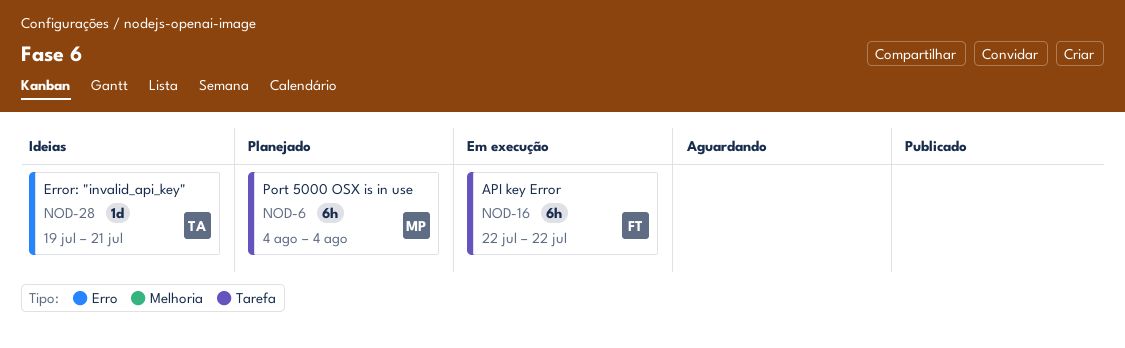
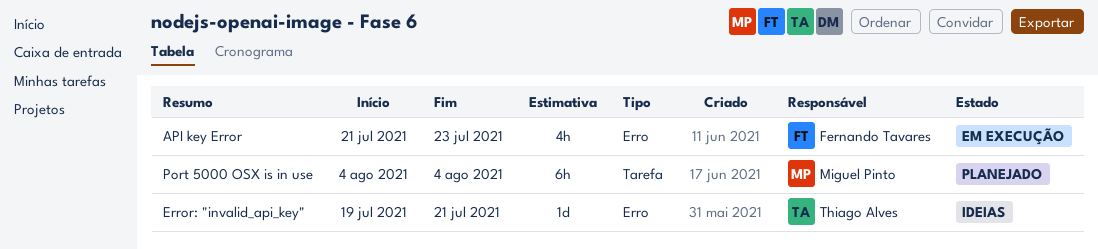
API key Error, label: Tarefa -> Erro
API key Error, estimate: 6h -> 4h
API key Error, start: Jul 22 -> Jul 21
API key Error, due: Jul 22 -> Jul 23

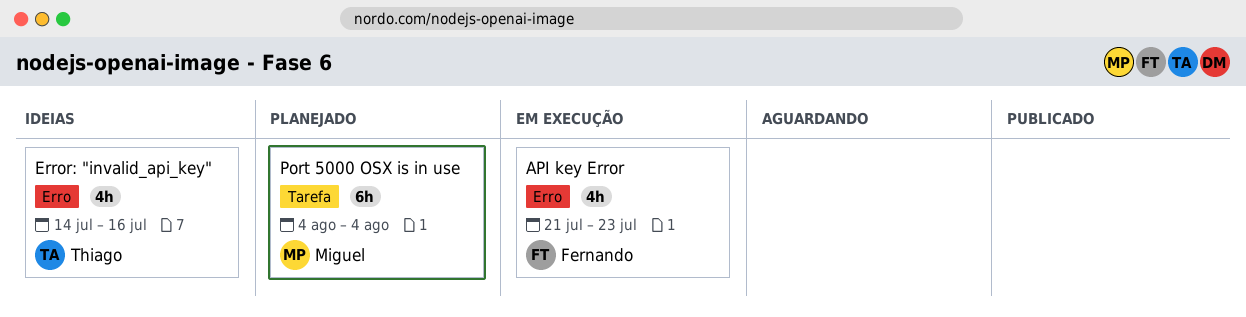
Error: "invalid_api_key", estimate: 1d -> 4h
Error: "invalid_api_key", start: Jul 19 -> Jul 14
Error: "invalid_api_key", due: Jul 21 -> Jul 16

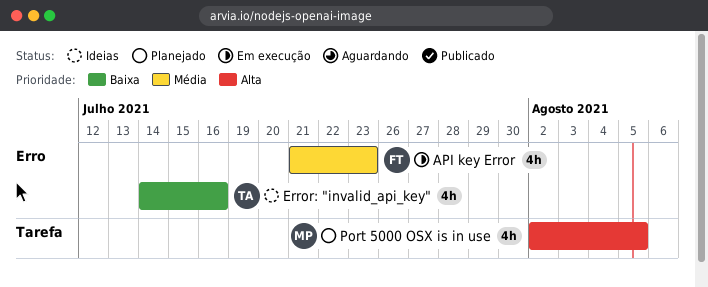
Port 5000 OSX is in use, estimate: 6h -> 4h
Port 5000 OSX is in use, start: Aug 4 -> Aug 2
Port 5000 OSX is in use, due: Aug 4 -> Aug 5

